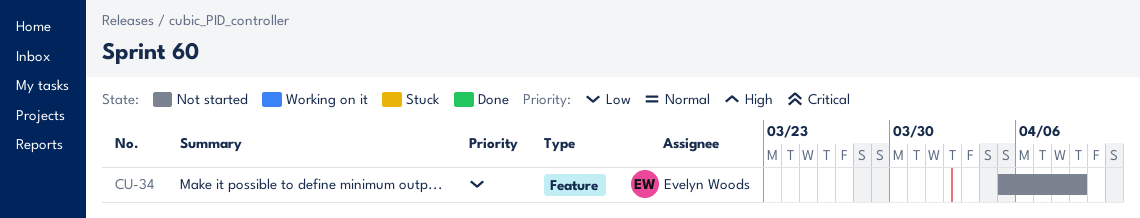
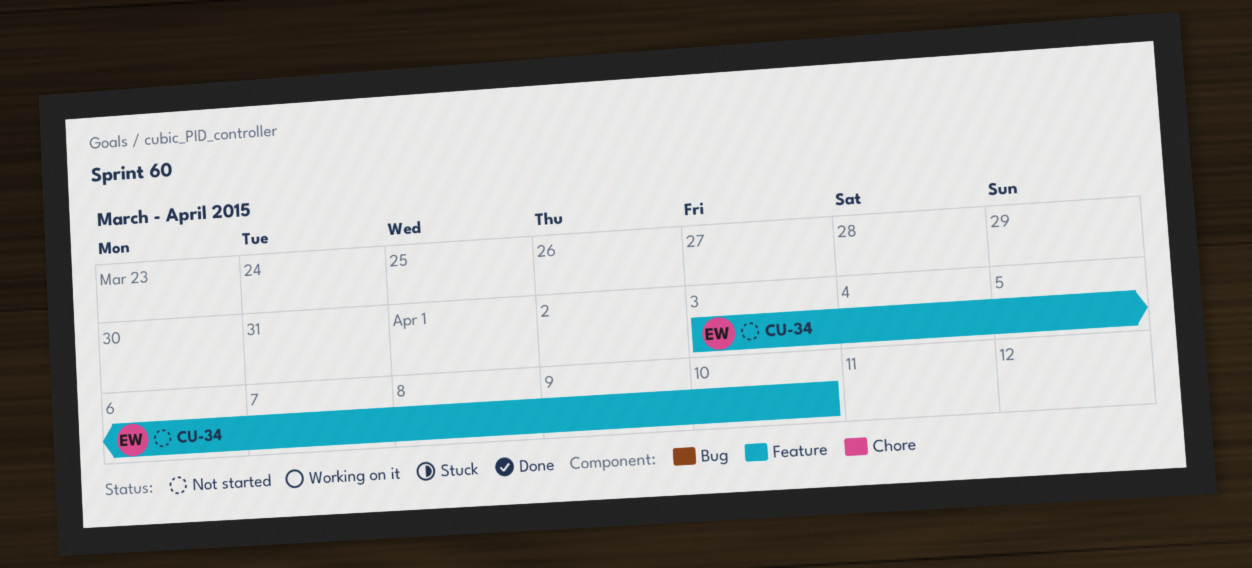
CU-34, start: Apr 5 -> Apr 3
CU-34, due: Apr 9 -> Apr 10

